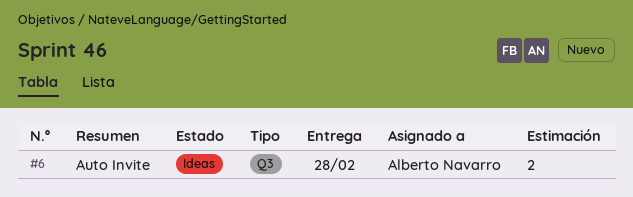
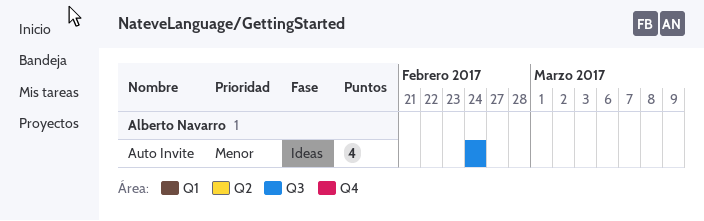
Auto Invite, estimate: 2 -> 4
Auto Invite, due: Feb 28 -> Feb 24

